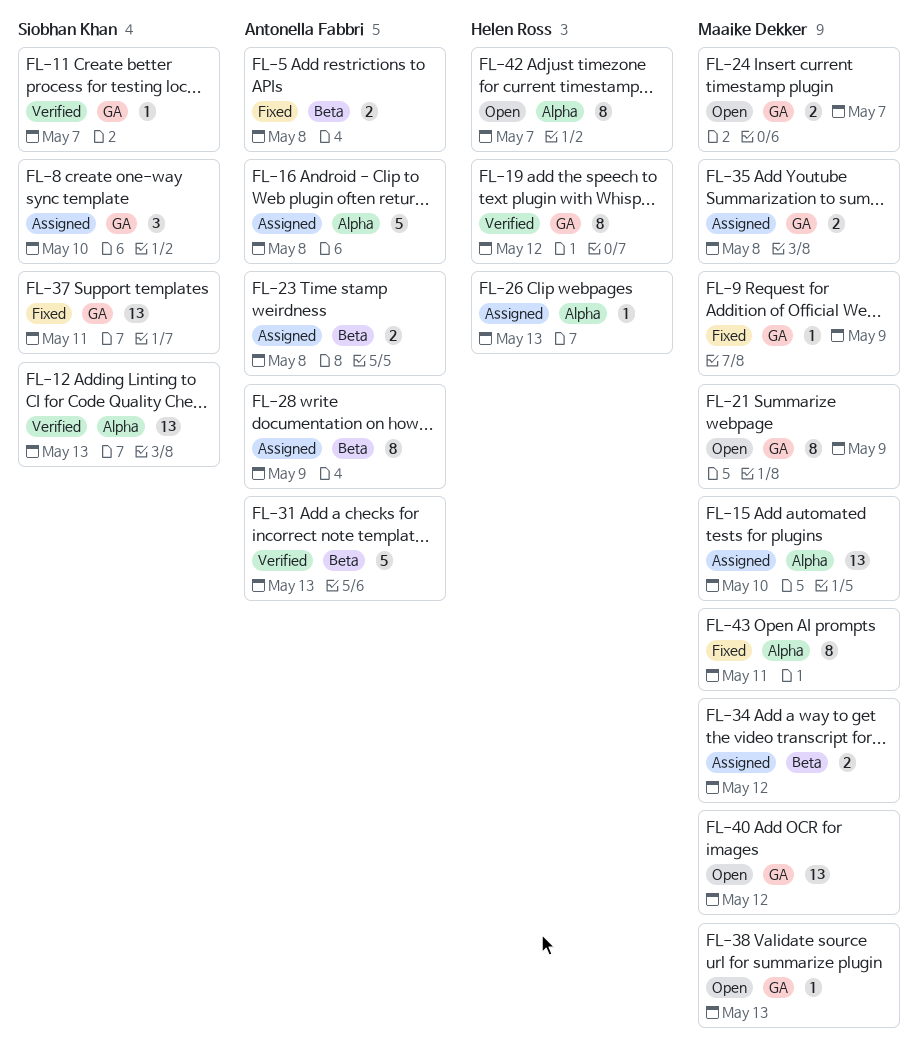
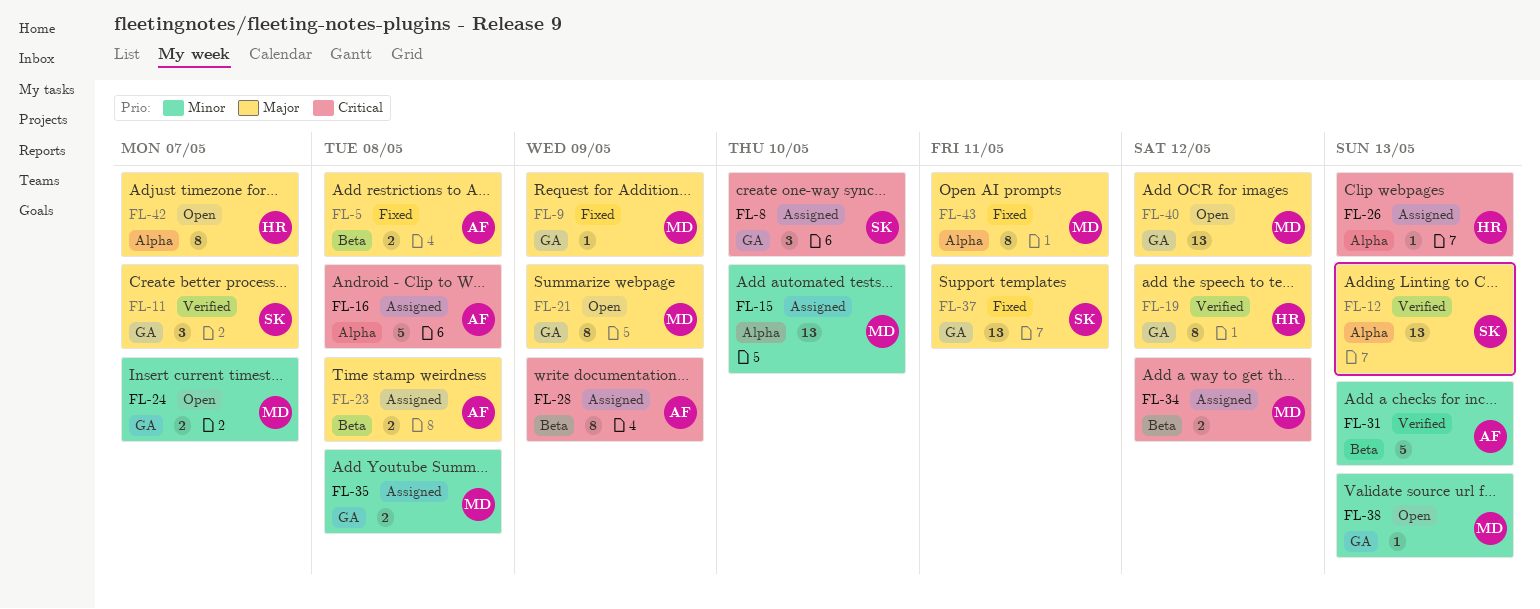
FL-11, estimate: 1 -> 3

